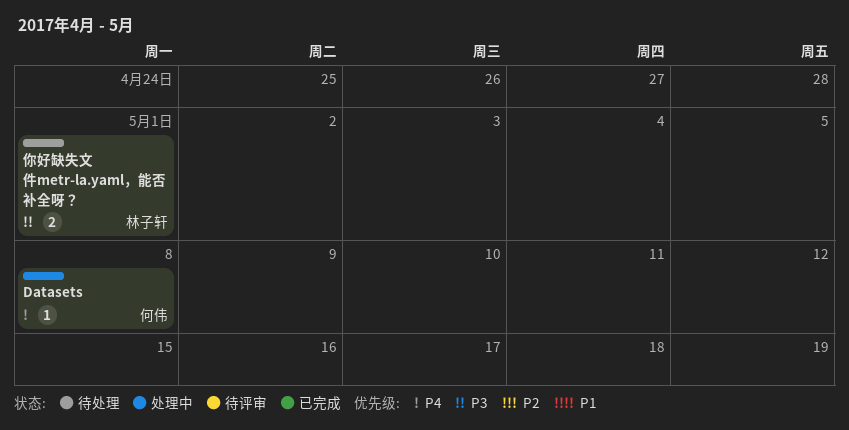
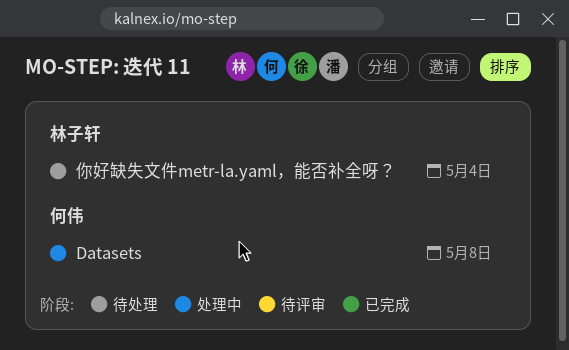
你好缺失文件metr-la.yaml，能否补全呀？, due: May 1 -> May 4

